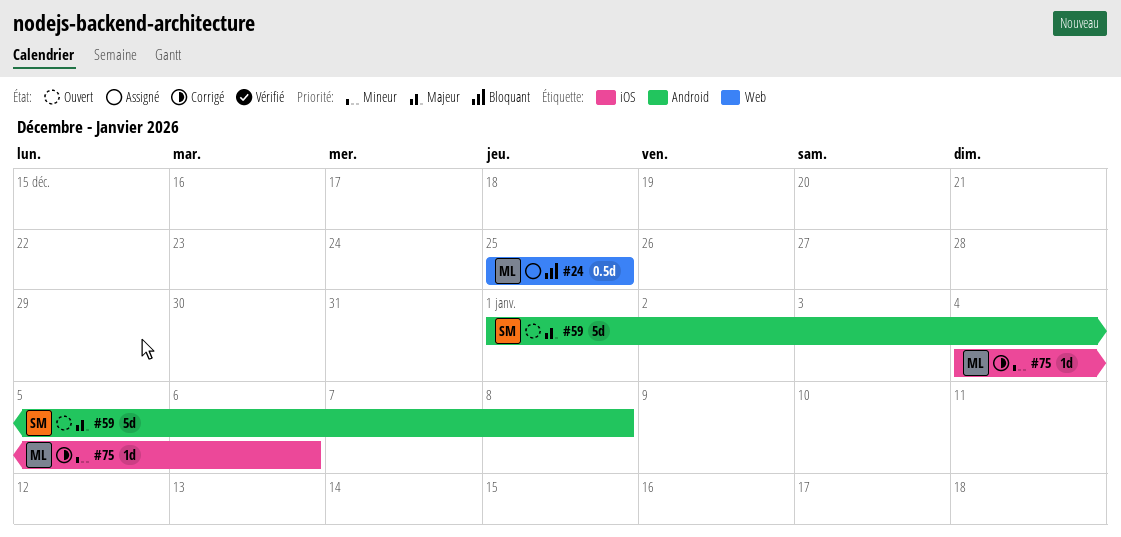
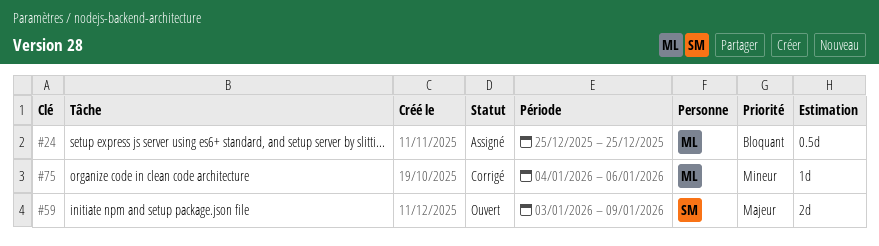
#59, estimate: 5d -> 2d
#59, start: Jan 1 -> Jan 3
#59, due: Jan 8 -> Jan 9

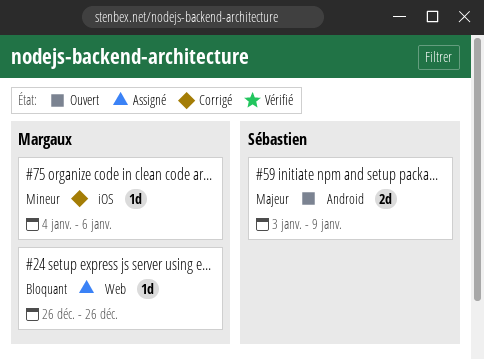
#24, estimate: 0.5d -> 1d
#24, start: Dec 25 -> Dec 26
#24, due: Dec 25 -> Dec 26

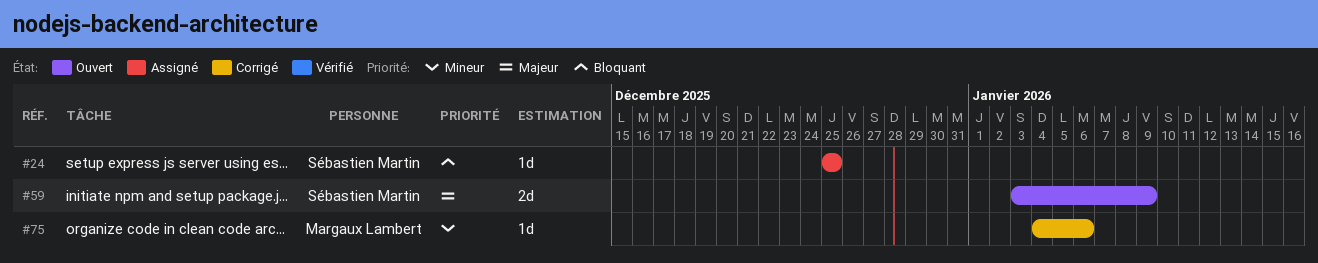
#24, owner: Margaux Lambert -> Sébastien Martin
#24, start: Dec 26 -> Dec 25
#24, due: Dec 26 -> Dec 25

